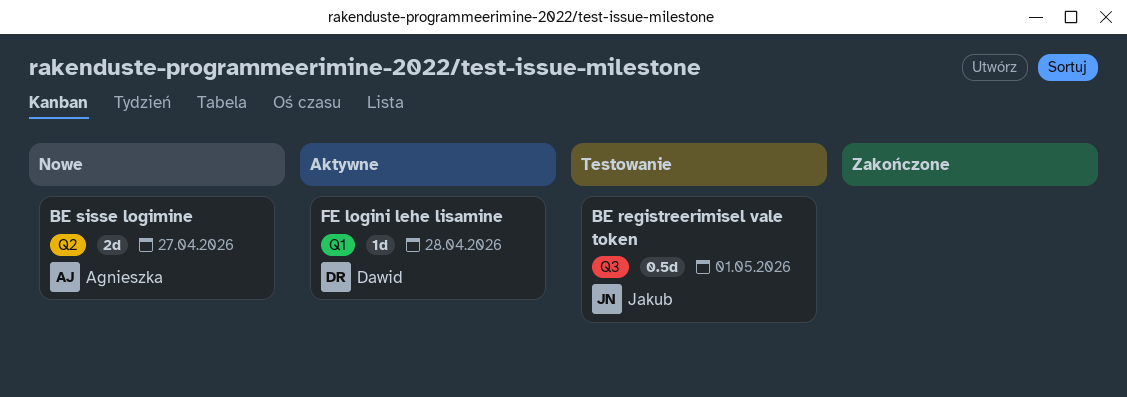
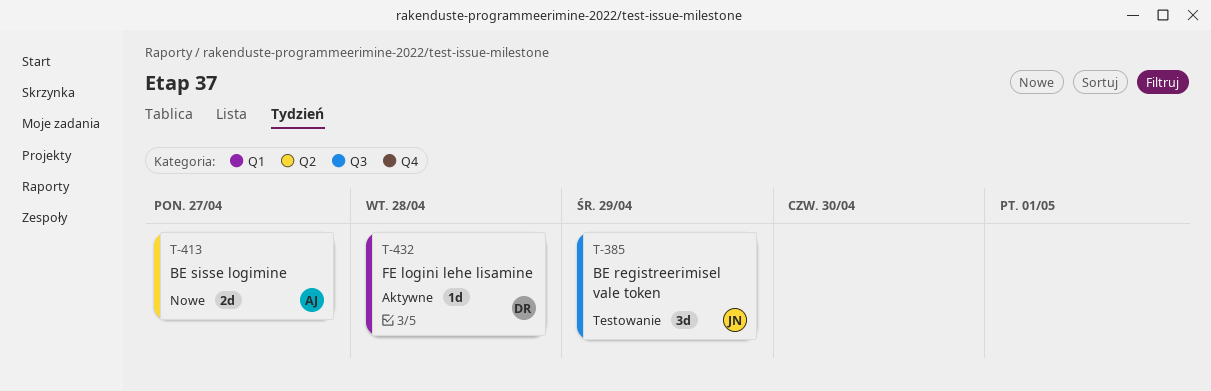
BE registreerimisel vale token, estimate: 0.5d -> 3d
BE registreerimisel vale token, due: May 1 -> Apr 29

